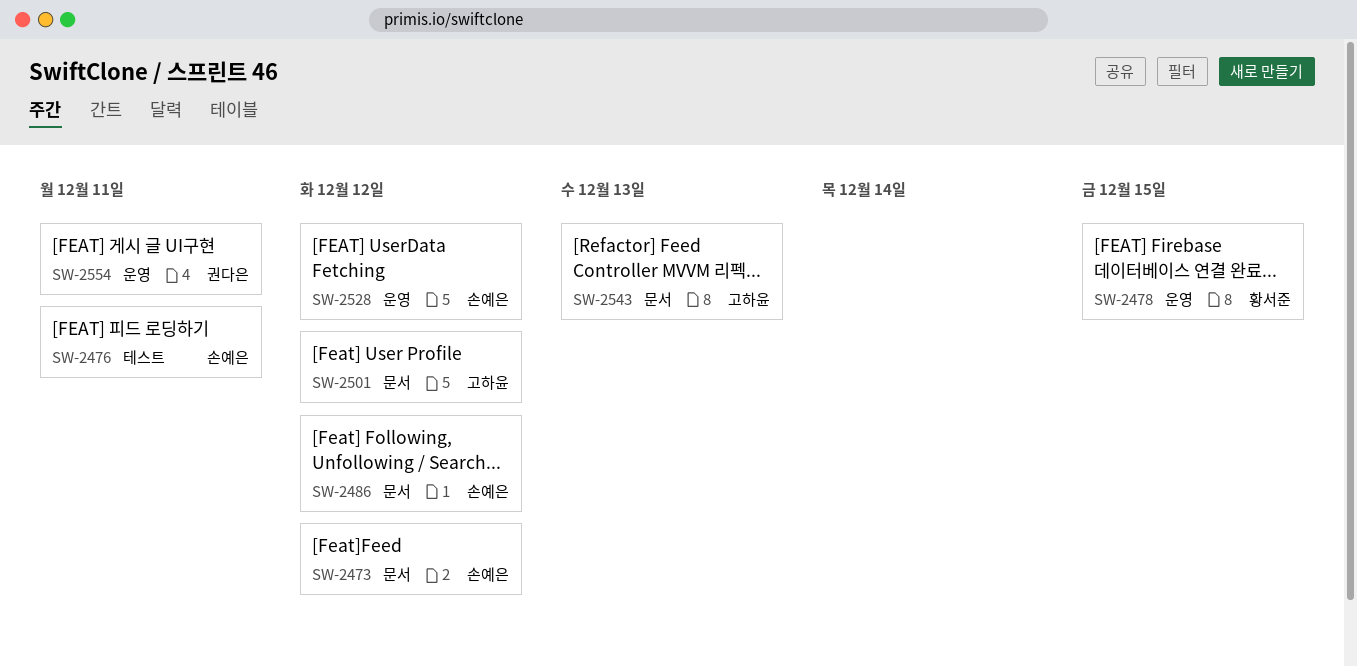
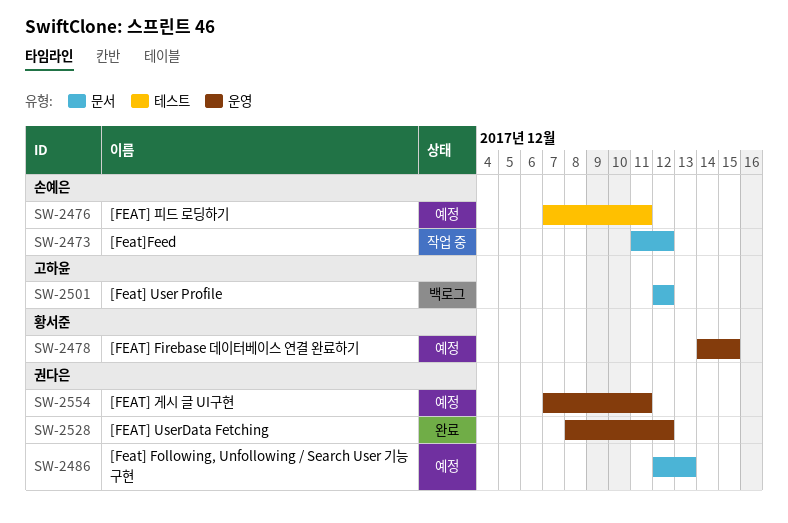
SW-2486, owner: 손예은 -> 권다은
SW-2486, due: Dec 12 -> Dec 13
SW-2528, owner: 손예은 -> 권다은
SW-2543: present -> none

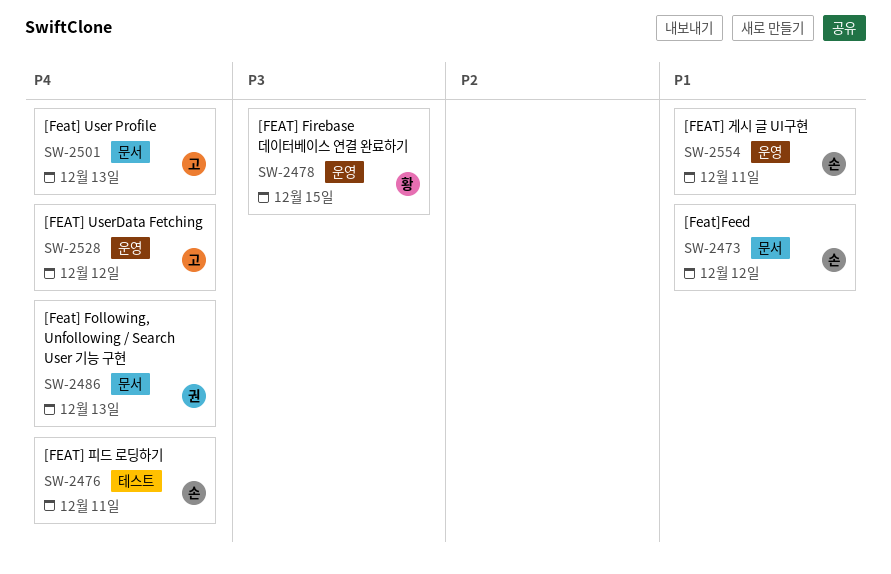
SW-2501, due: Dec 12 -> Dec 13
SW-2528, owner: 권다은 -> 고하윤
SW-2554, owner: 권다은 -> 손예은

